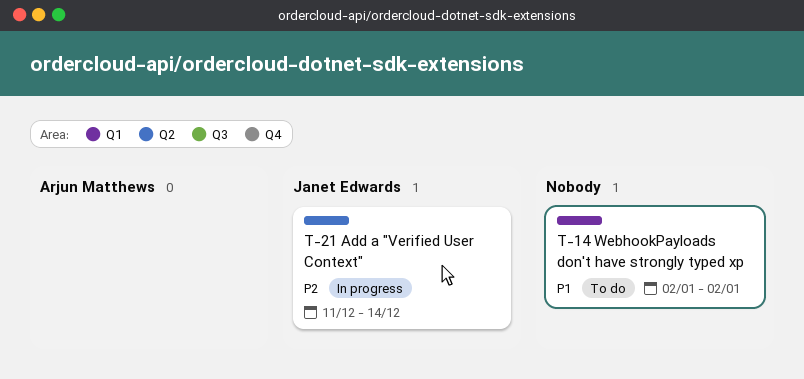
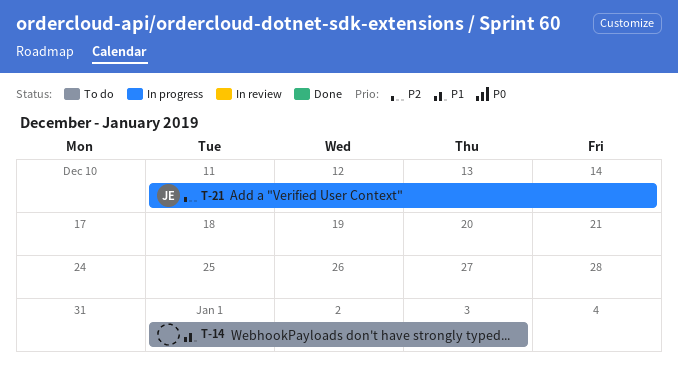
T-14, start: Jan 2 -> Jan 1
T-14, due: Jan 2 -> Jan 3

